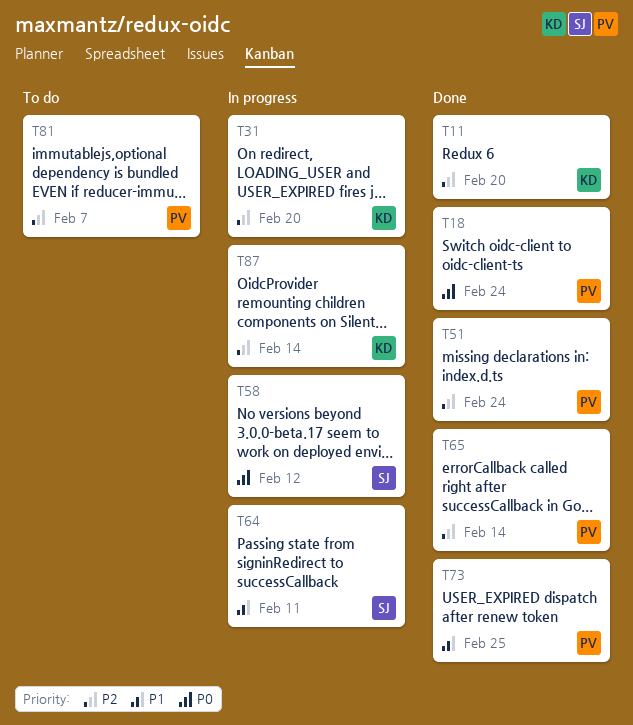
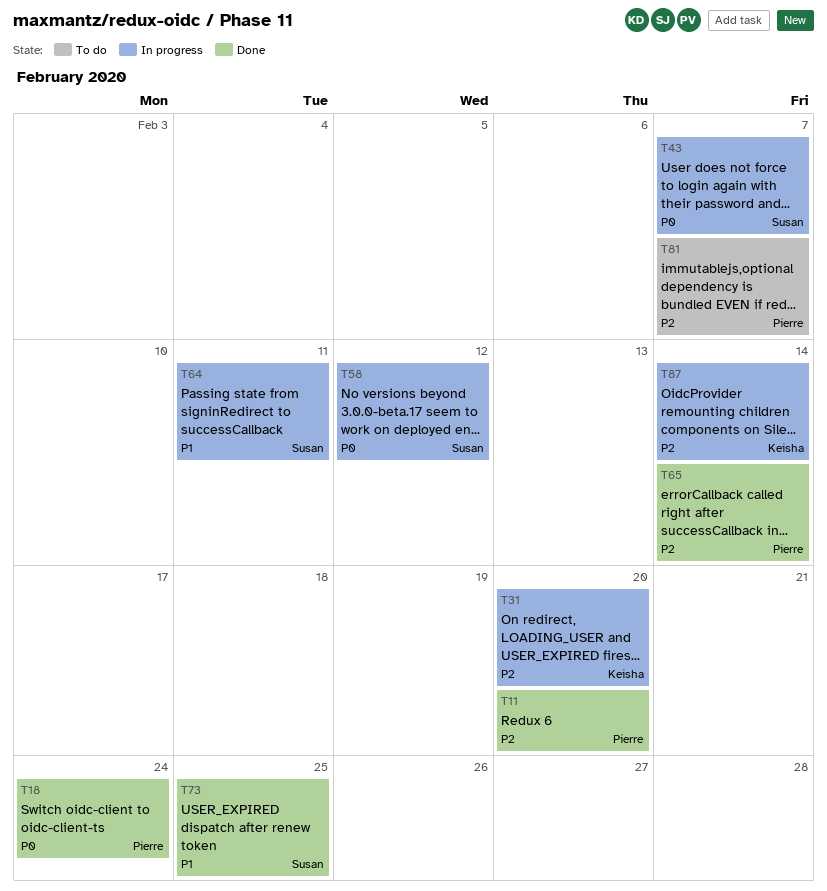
T11, owner: Keisha -> Pierre
T43: none -> present
T51: present -> none
T73, owner: Pierre -> Susan

